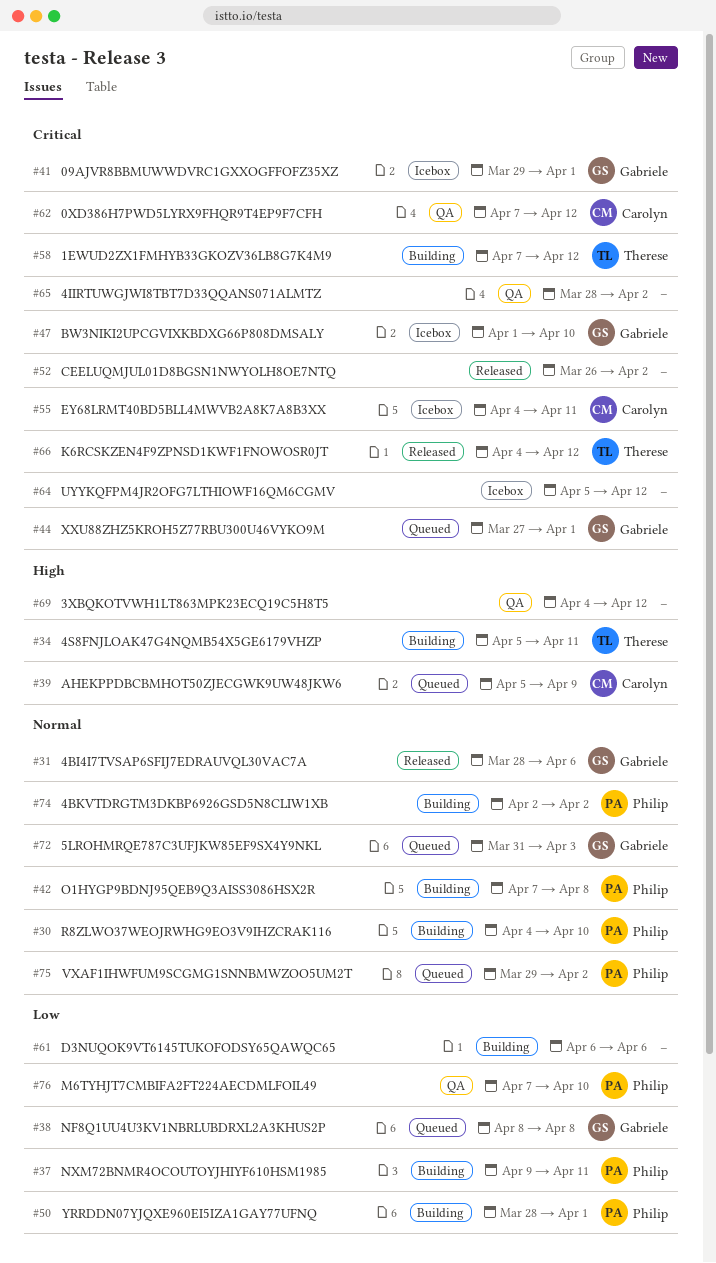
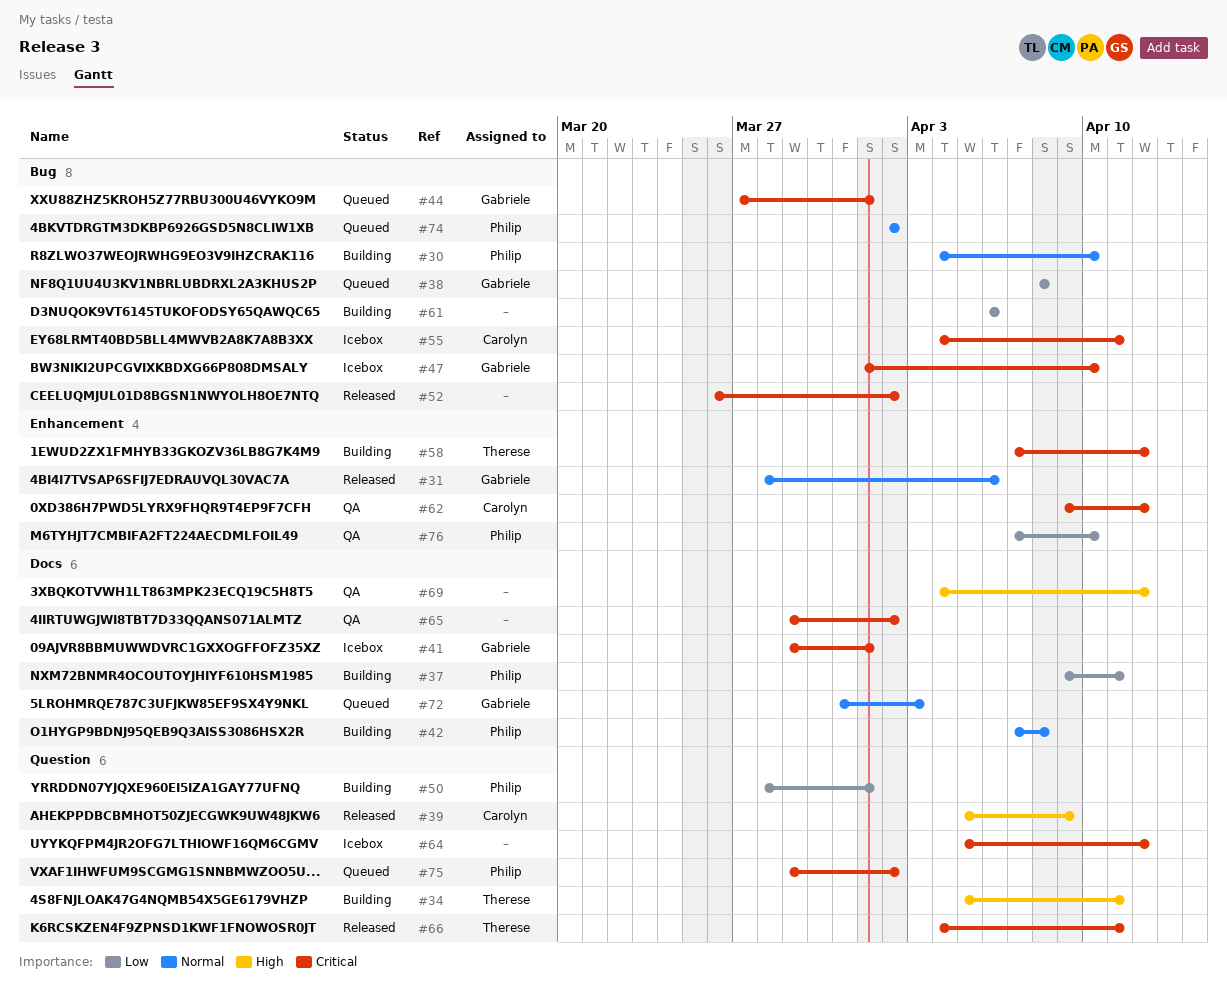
#39, status: Queued -> Released
#62, start: Apr 7 -> Apr 9
#65, start: Mar 28 -> Mar 29
#66, due: Apr 12 -> Apr 11
#74, status: Building -> Queued
#75, priority: Normal -> Critical

